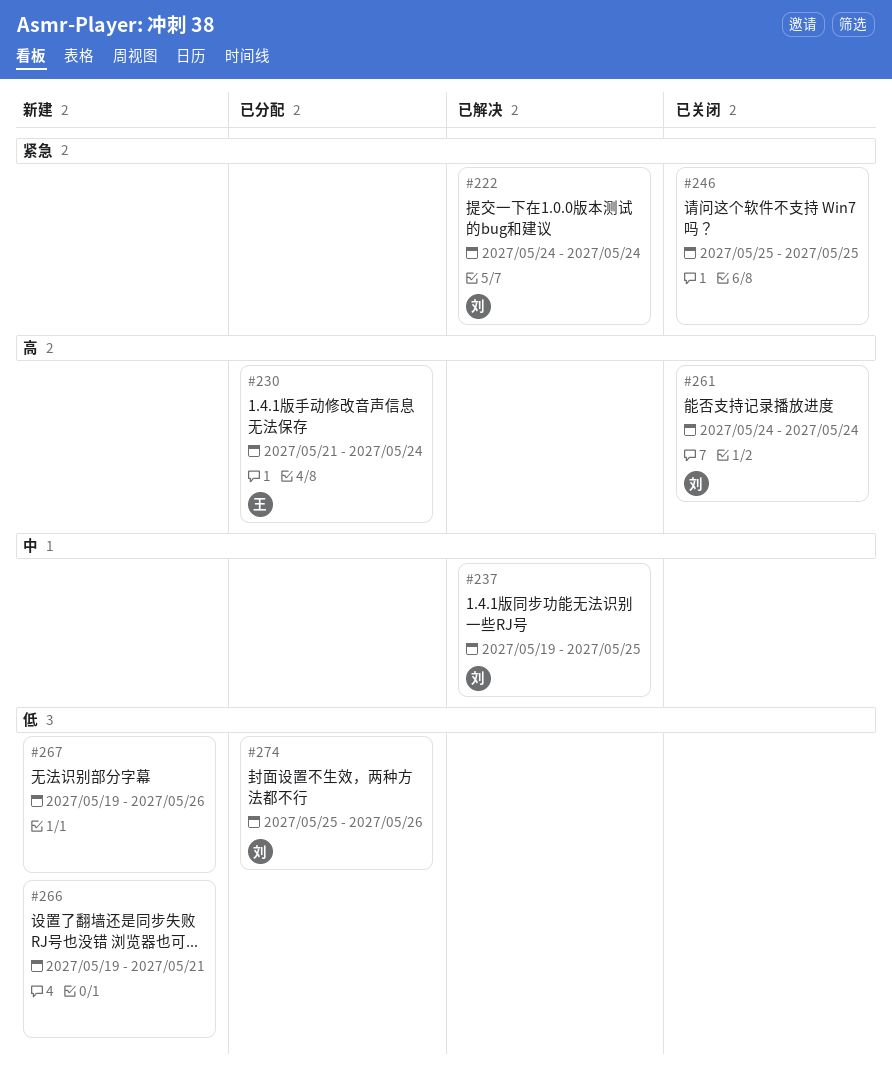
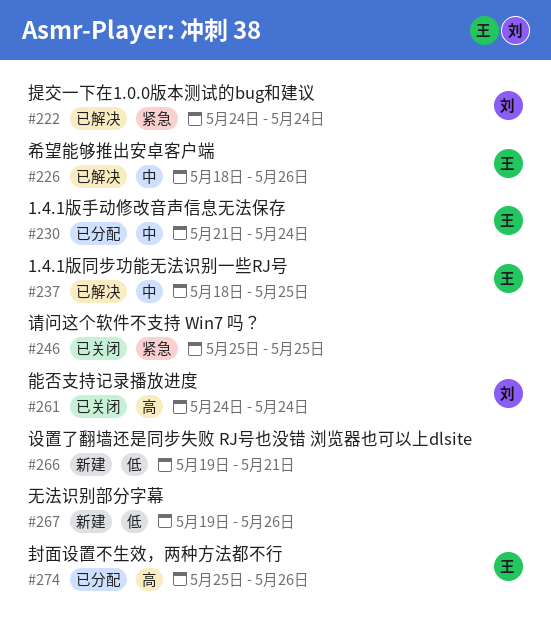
#226: none -> present
#230, priority: 高 -> 中
#237, owner: 刘 -> 王
#237, start: May 19 -> May 18
#274, owner: 刘 -> 王
#274, priority: 低 -> 高

